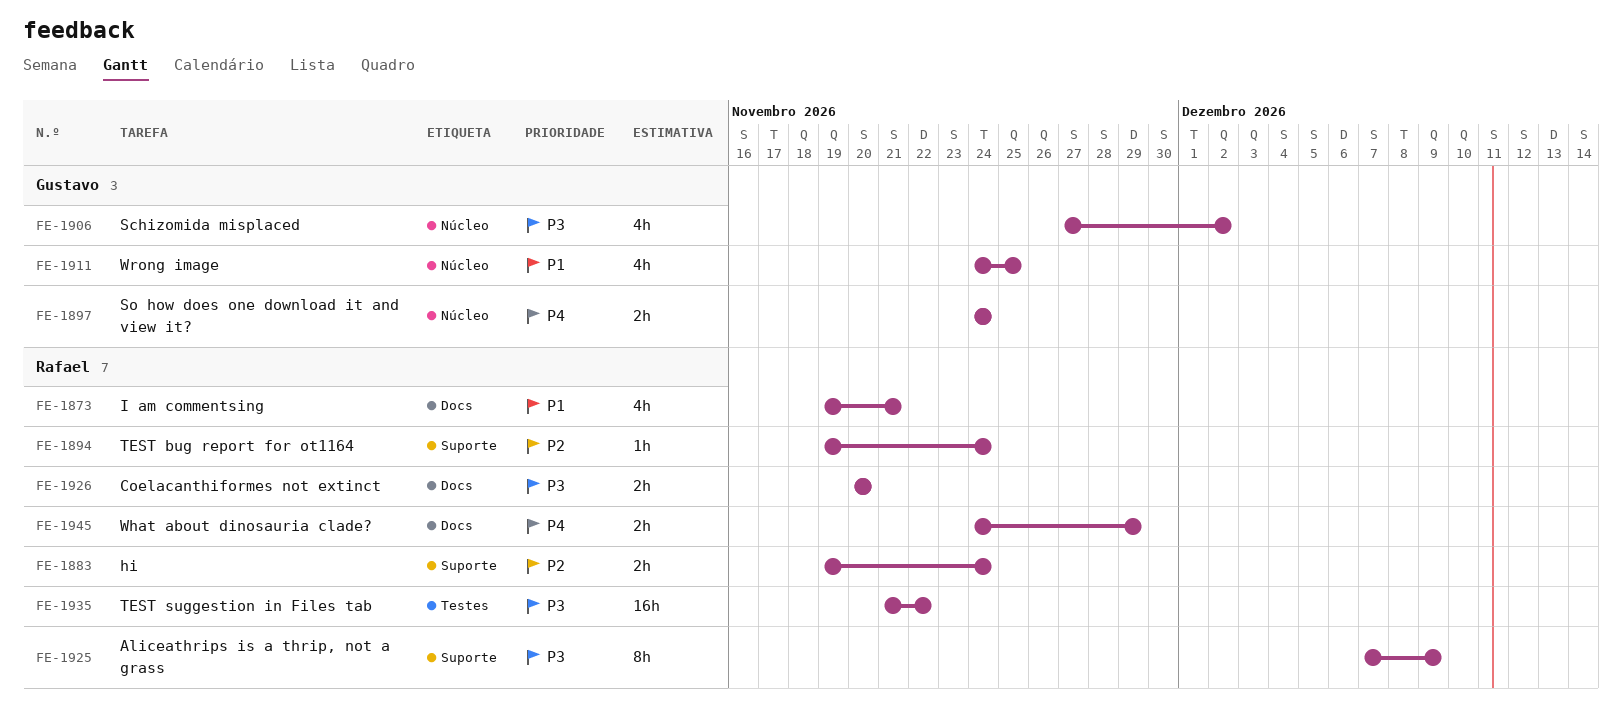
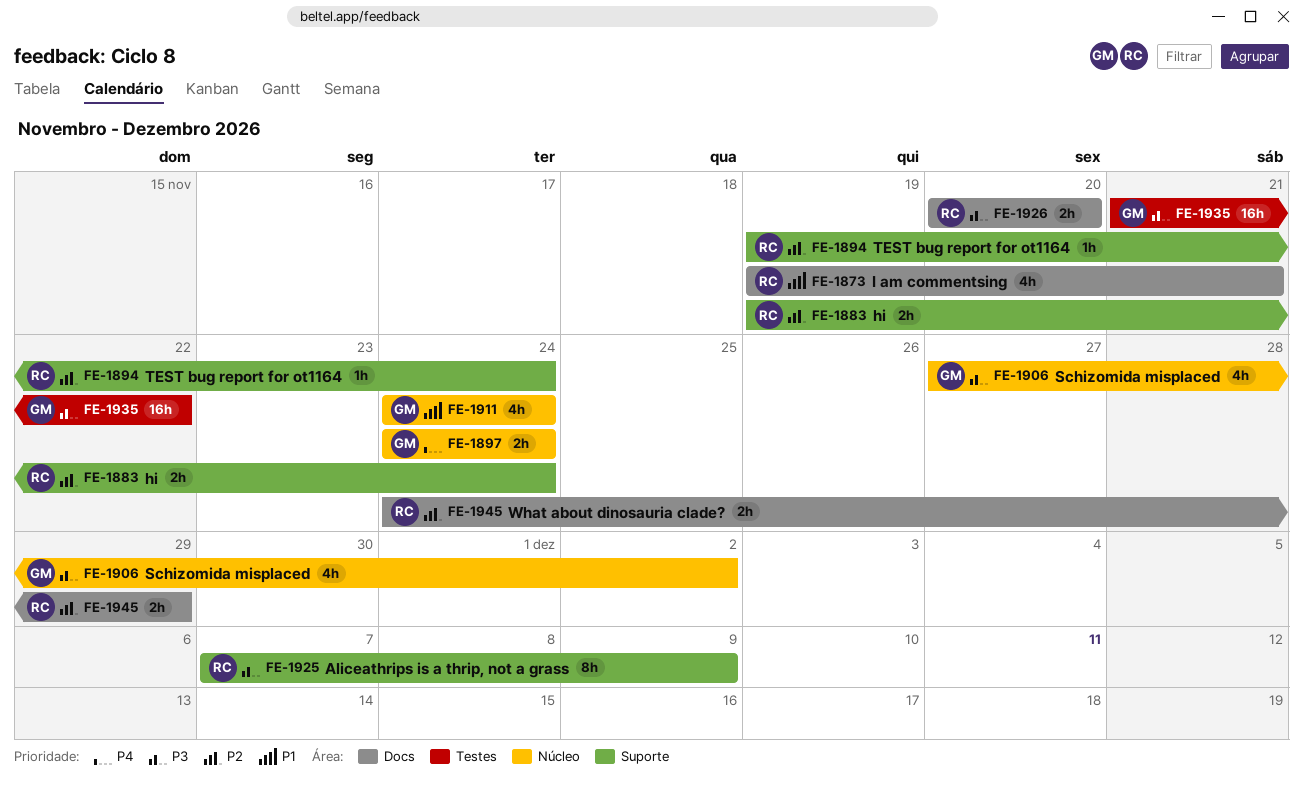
FE-1911, due: Nov 25 -> Nov 24
FE-1935, owner: Rafael -> Gustavo
FE-1945, priority: P4 -> P2

